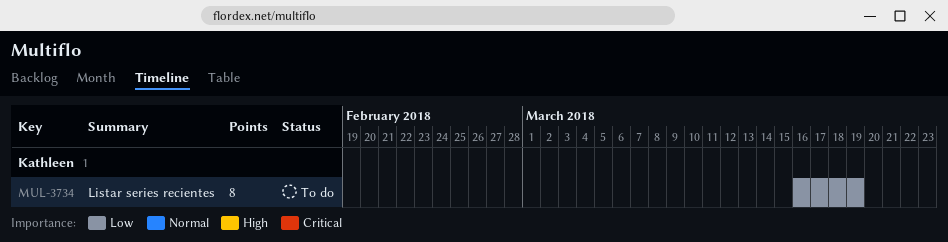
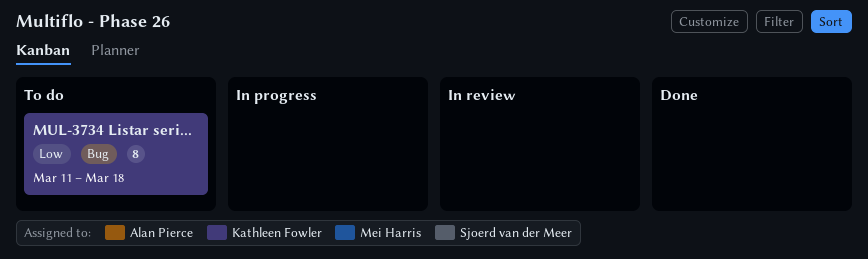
MUL-3734, start: Mar 16 -> Mar 11
MUL-3734, due: Mar 19 -> Mar 18

